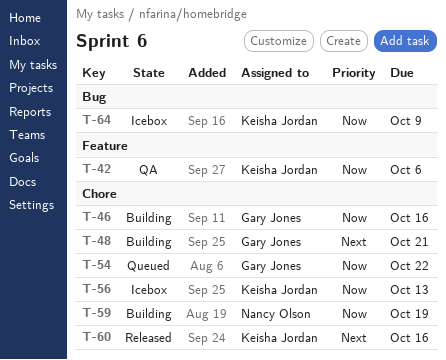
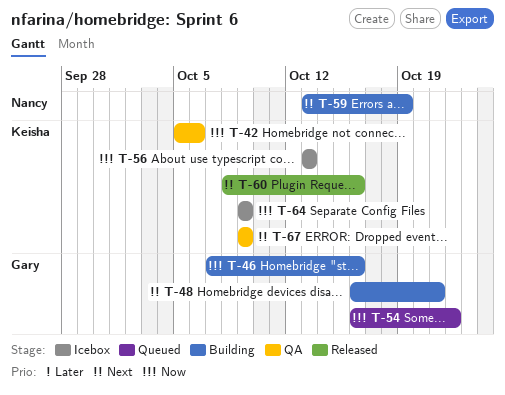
T-59, priority: Now -> Next
T-67: none -> present

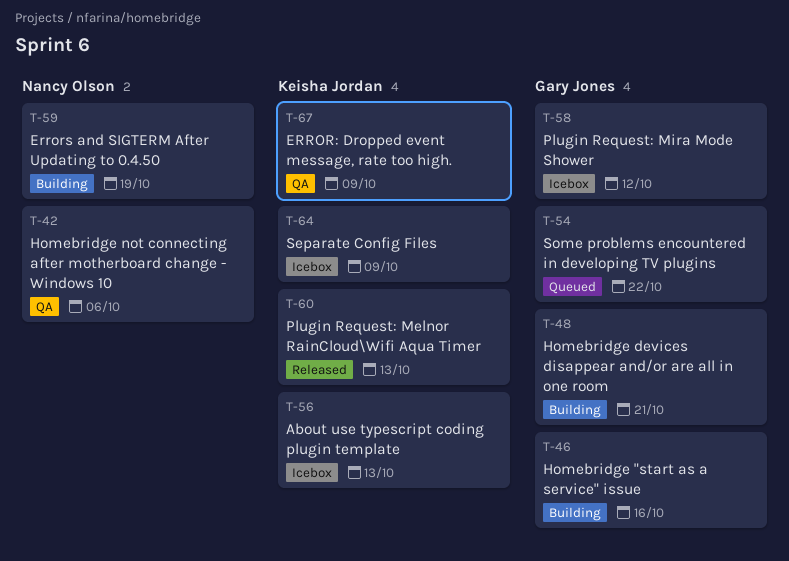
T-42, owner: Keisha Jordan -> Nancy Olson
T-58: none -> present
T-60, due: Oct 16 -> Oct 13

